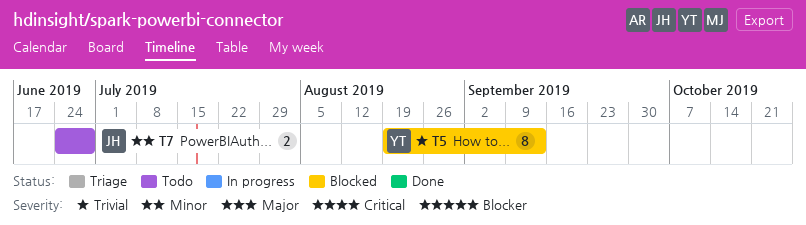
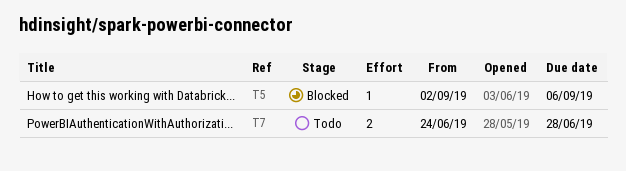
T5, estimate: 8 -> 1
T5, start: Aug 19 -> Sep 2
T5, due: Sep 13 -> Sep 6

